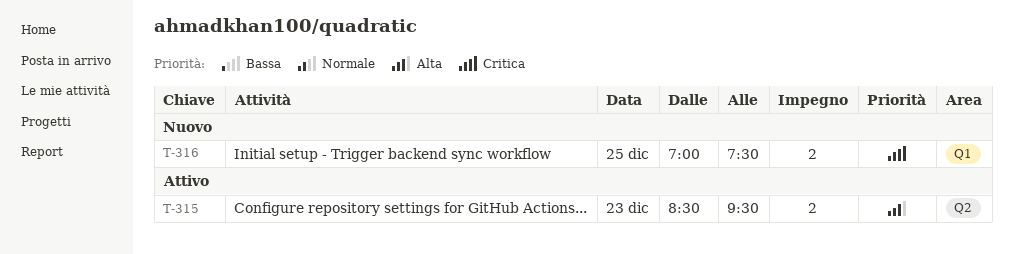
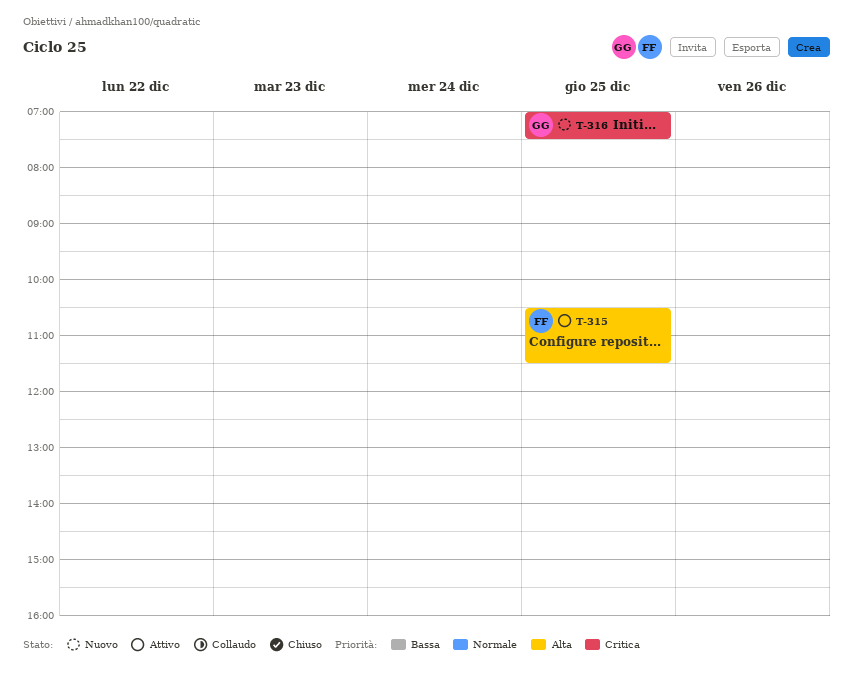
T-315, day: Dec 23 -> Dec 25
T-315, begins: 08:30 -> 10:30
T-315, ends: 09:30 -> 11:30

